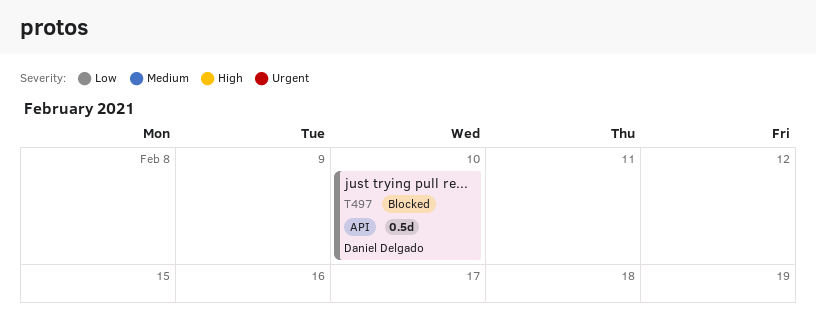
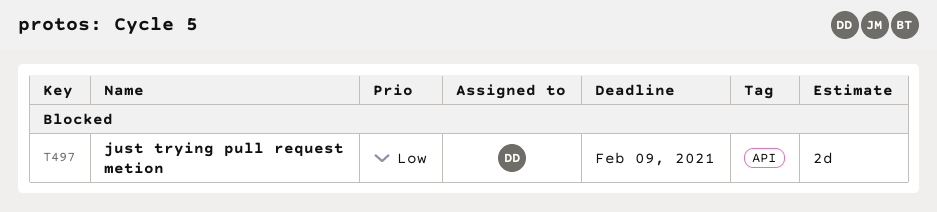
T497, estimate: 0.5d -> 2d
T497, due: Feb 10 -> Feb 9

